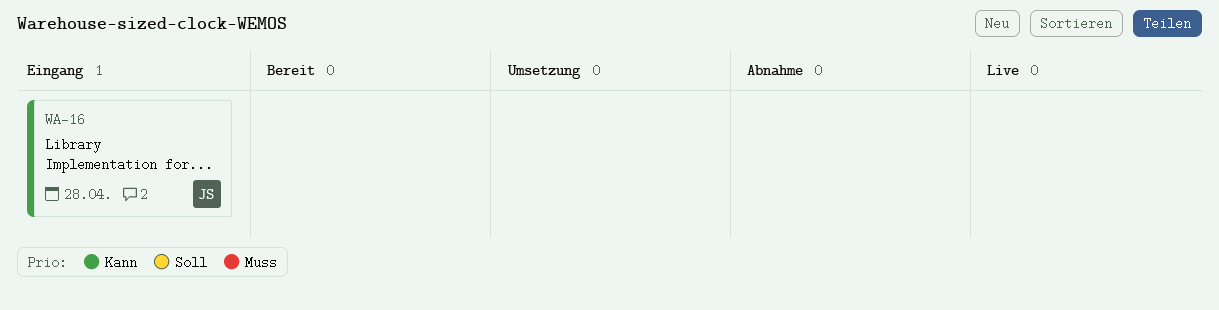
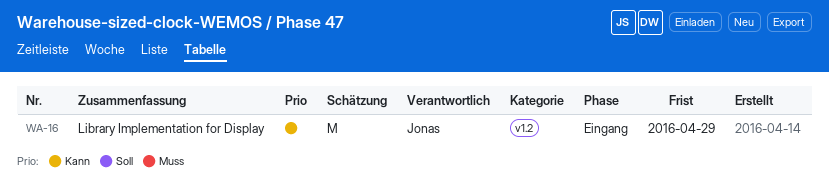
WA-16, due: Apr 28 -> Apr 29

